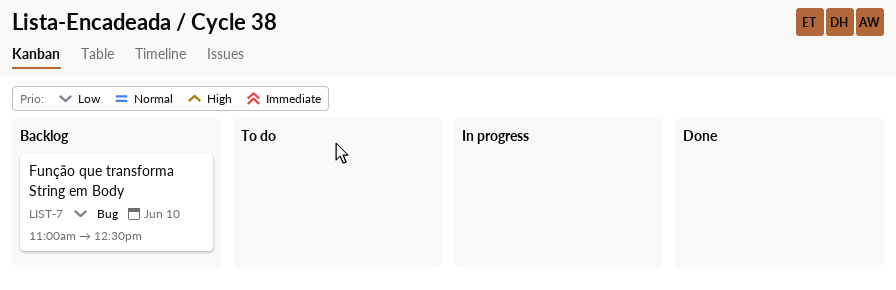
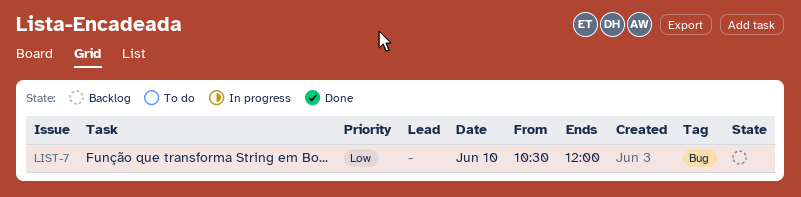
LIST-7, begins: 11:00 -> 10:30
LIST-7, ends: 12:30 -> 12:00

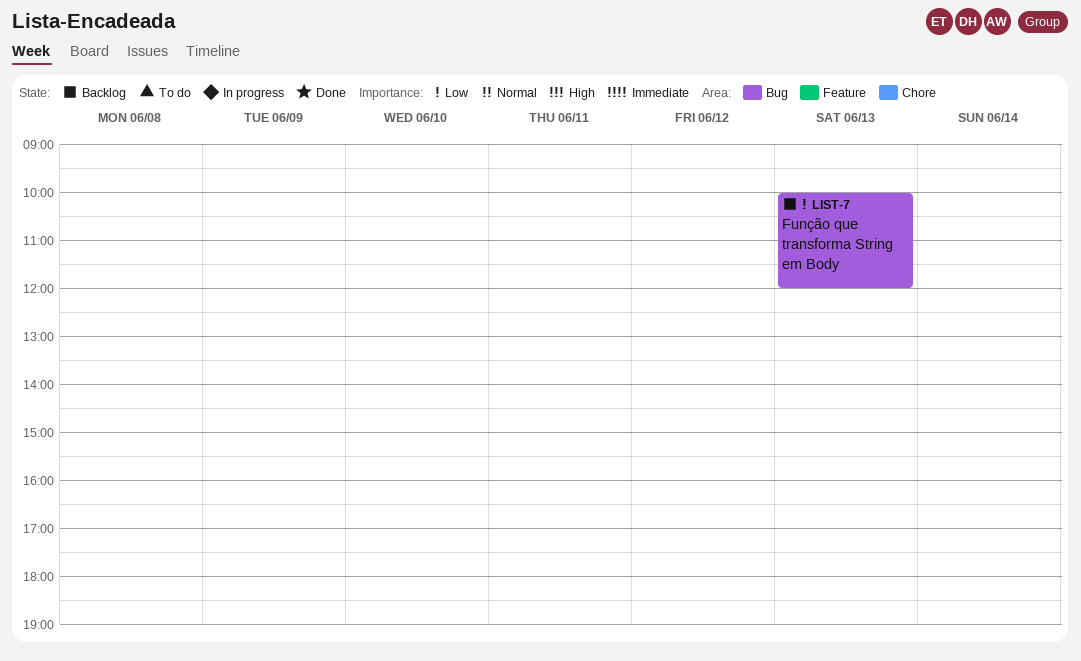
LIST-7, day: Jun 10 -> Jun 13
LIST-7, begins: 10:30 -> 10:00

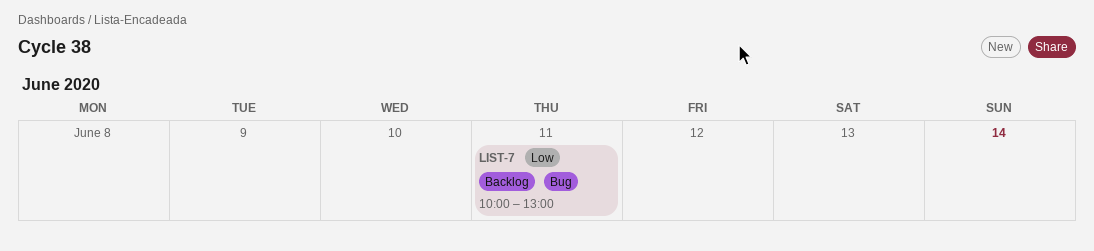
LIST-7, day: Jun 13 -> Jun 11
LIST-7, ends: 12:00 -> 13:00

